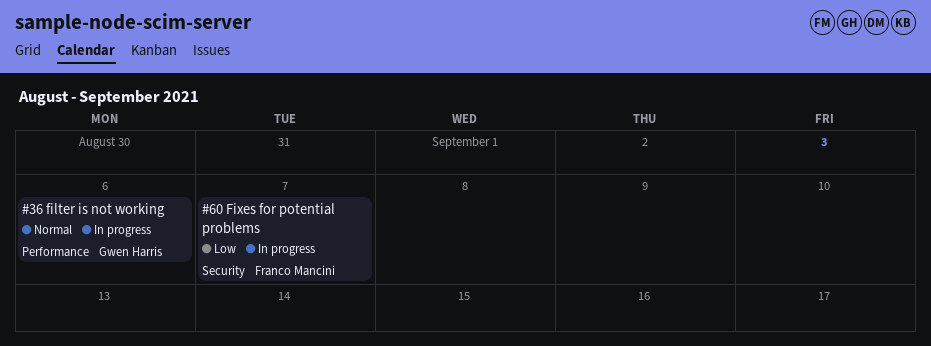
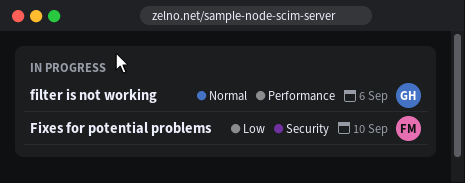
Fixes for potential problems, due: Sep 7 -> Sep 10

